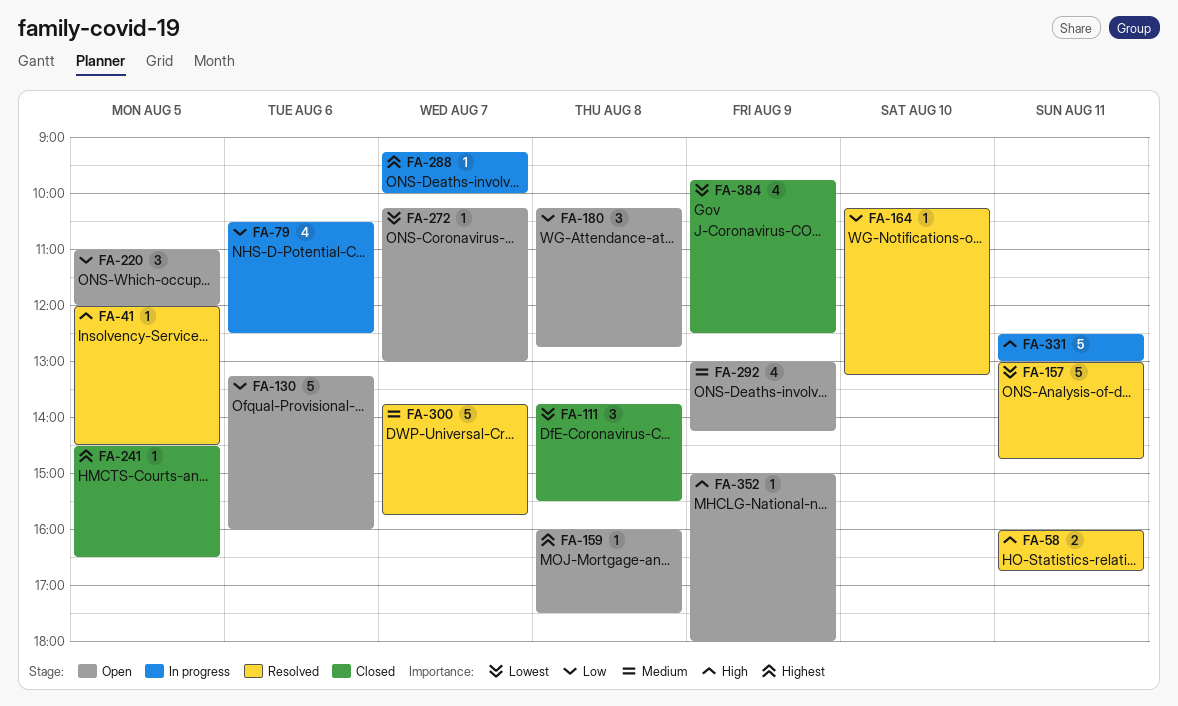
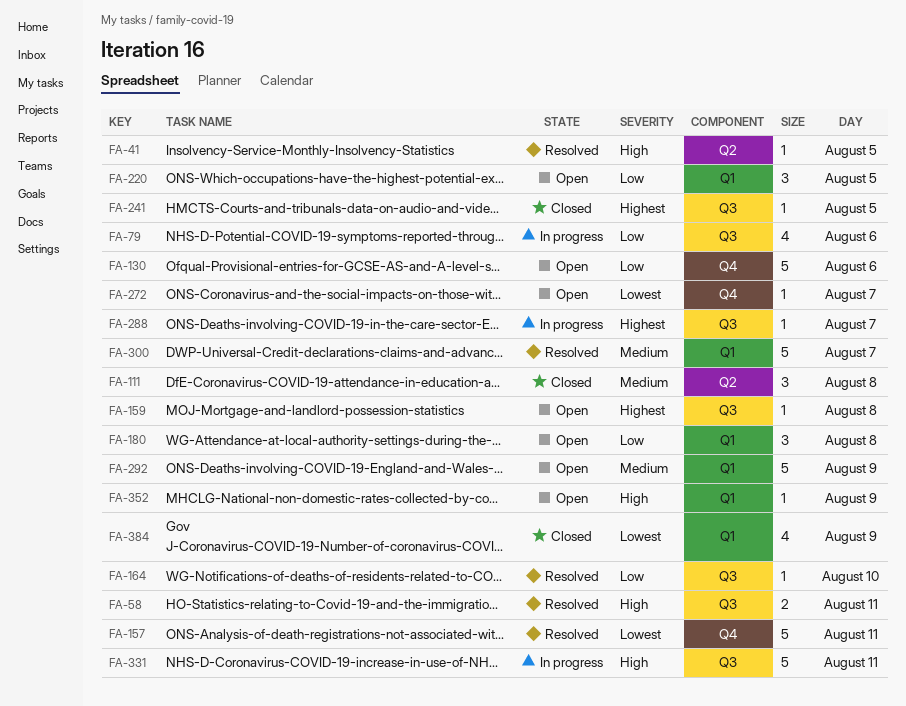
FA-111, priority: Lowest -> Medium
FA-292, estimate: 4 -> 5

